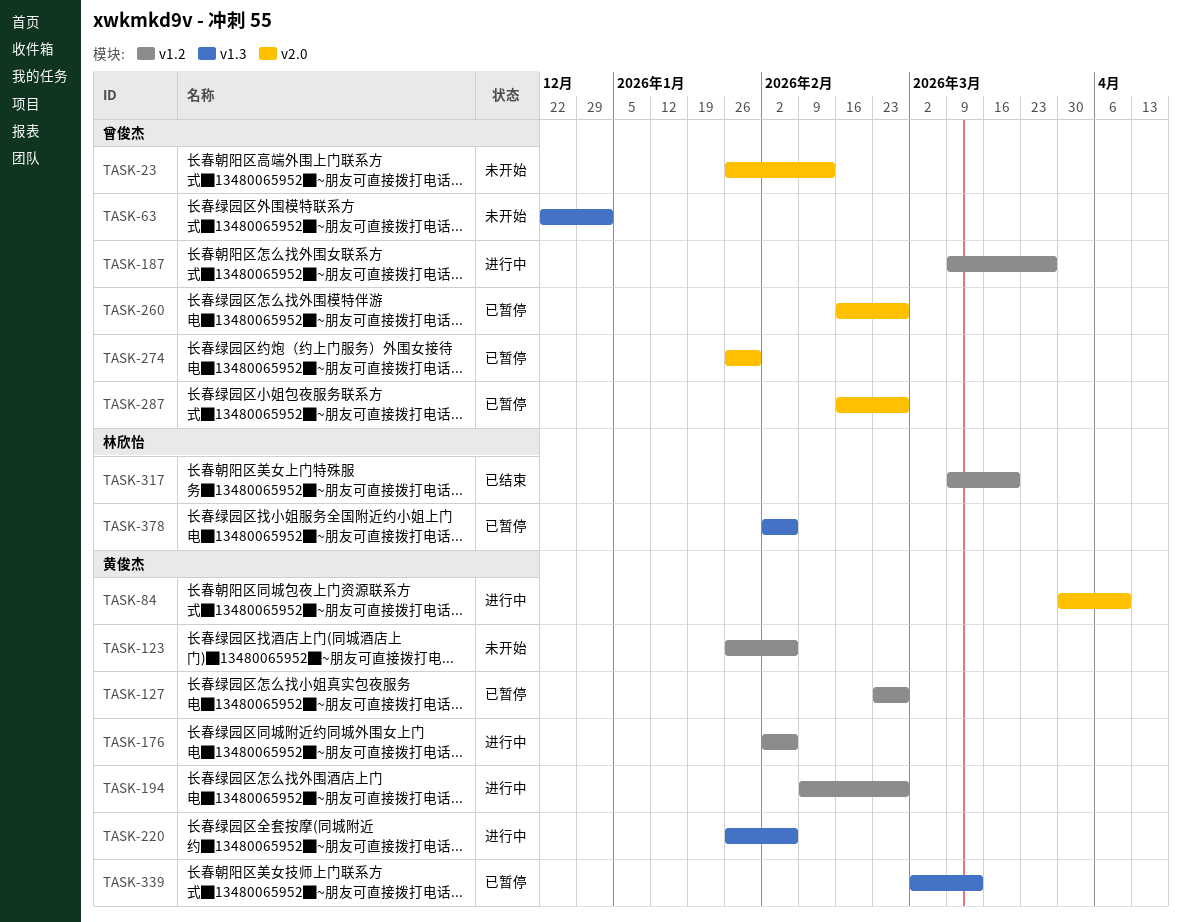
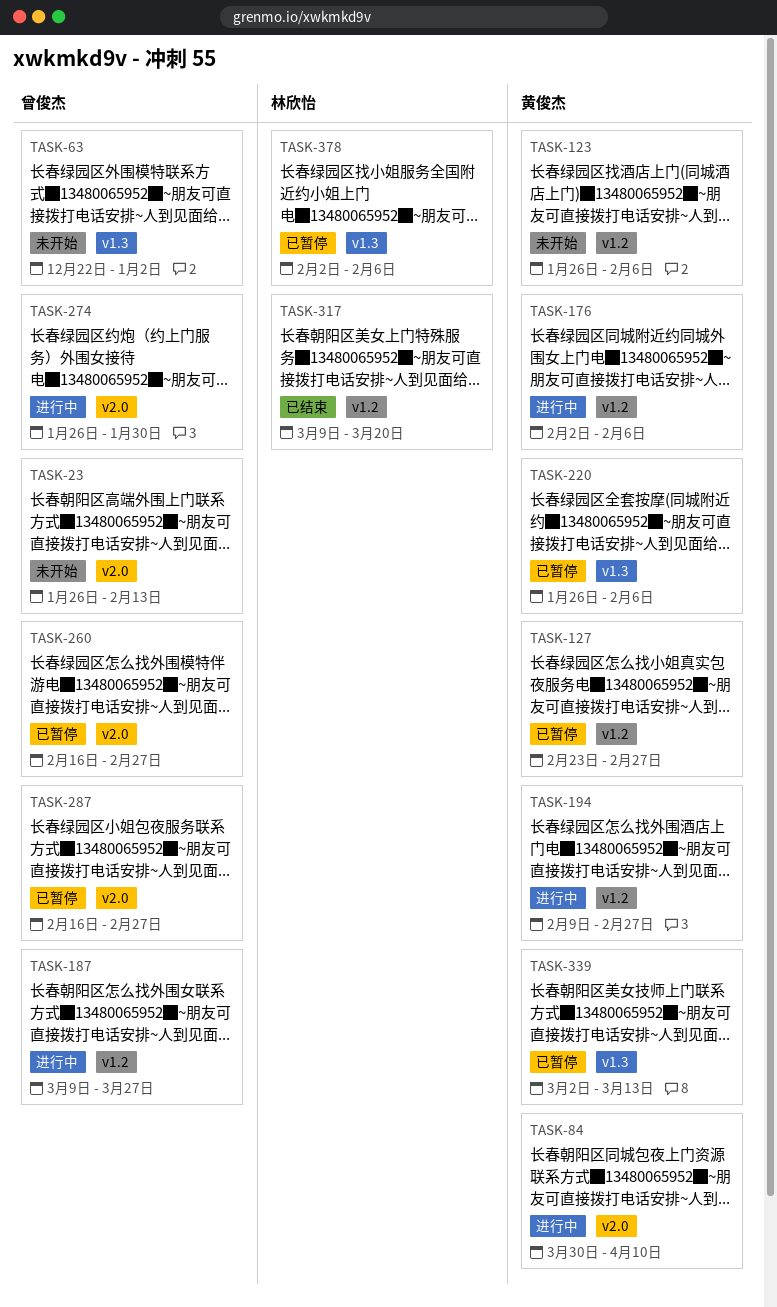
TASK-220, status: 进行中 -> 已暂停
TASK-274, status: 已暂停 -> 进行中

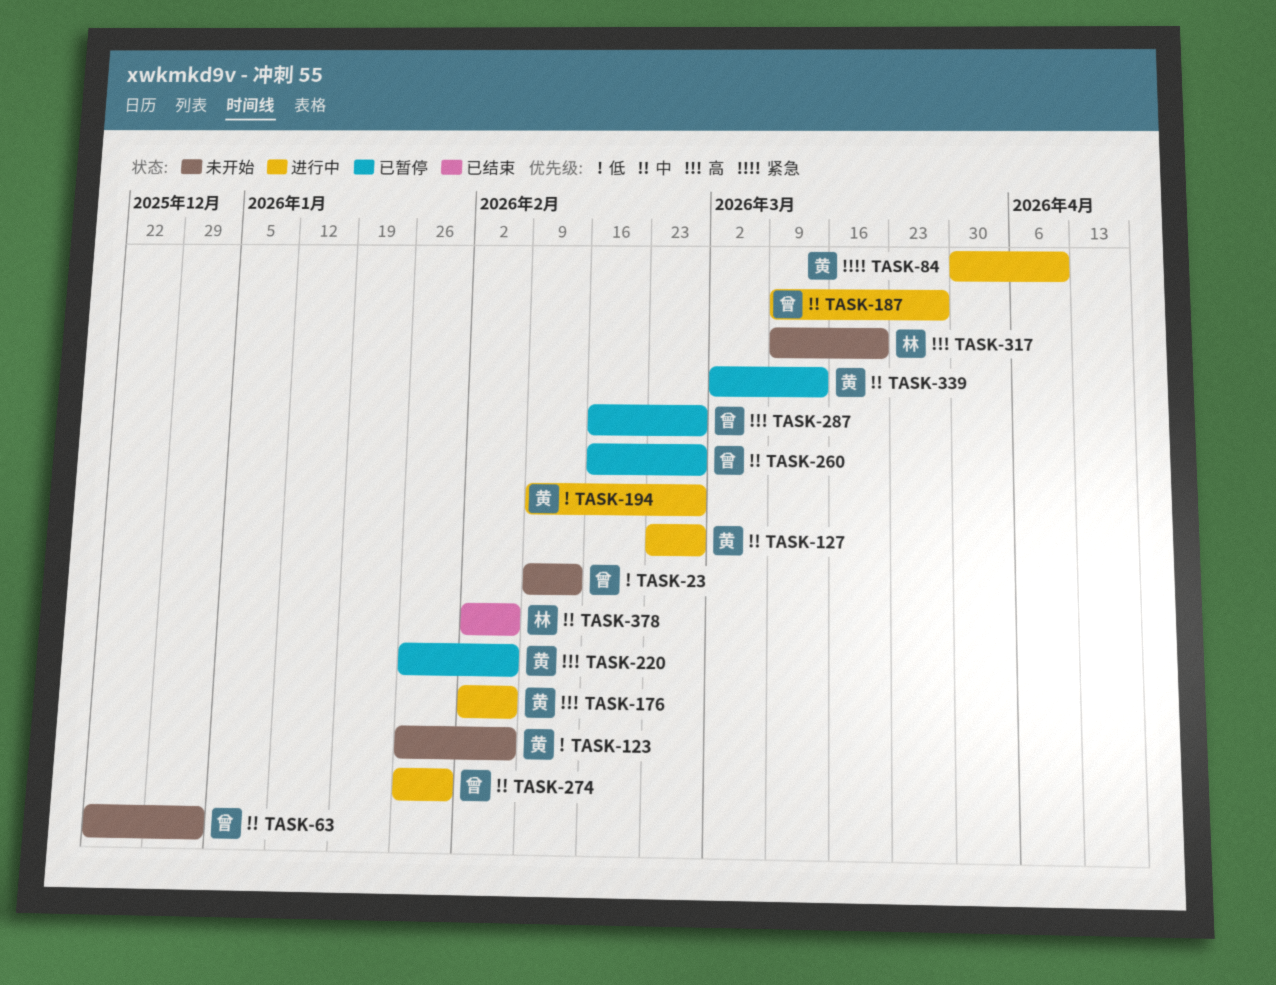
TASK-23, start: Jan 26 -> Feb 9
TASK-127, status: 已暂停 -> 进行中
TASK-317, status: 已结束 -> 未开始
TASK-378, status: 已暂停 -> 已结束

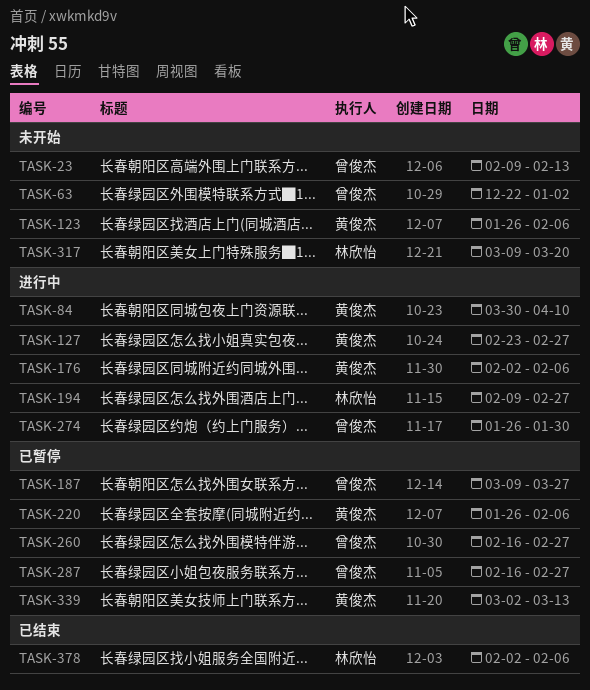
TASK-187, status: 进行中 -> 已暂停
TASK-194, owner: 黄俊杰 -> 林欣怡

